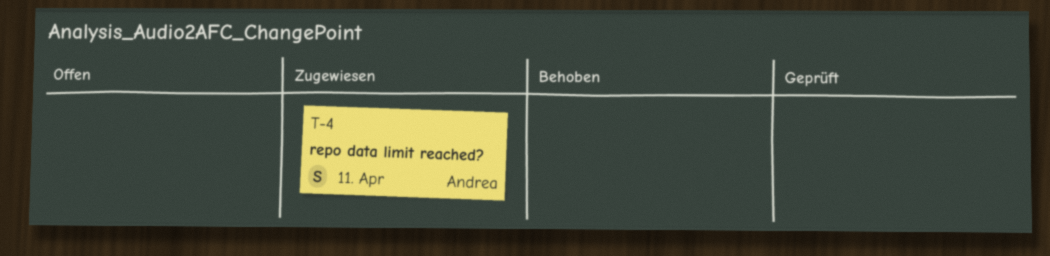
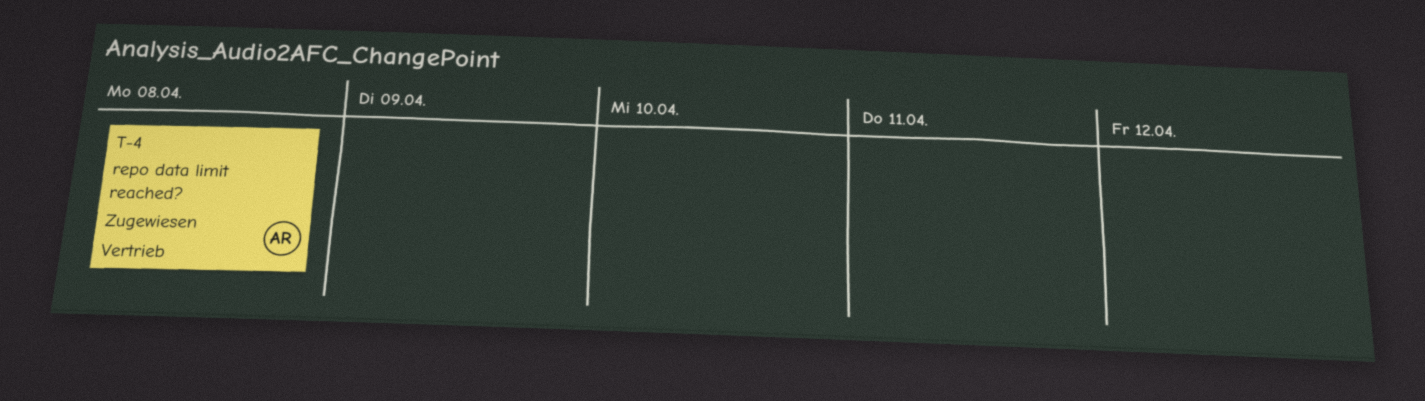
T-4, due: Apr 11 -> Apr 8

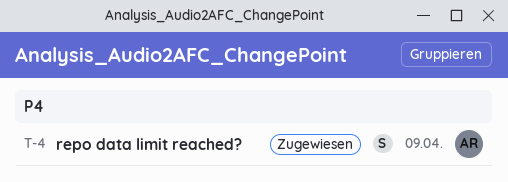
T-4, due: Apr 8 -> Apr 9

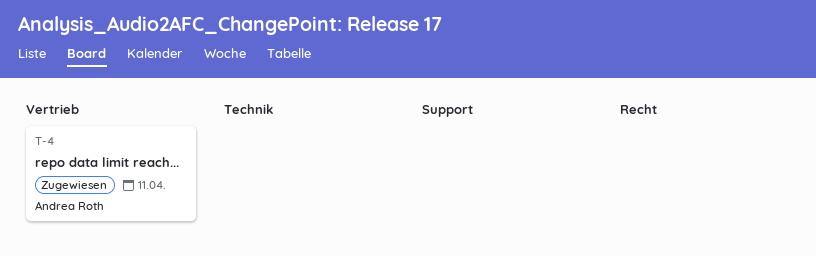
T-4, due: Apr 9 -> Apr 11

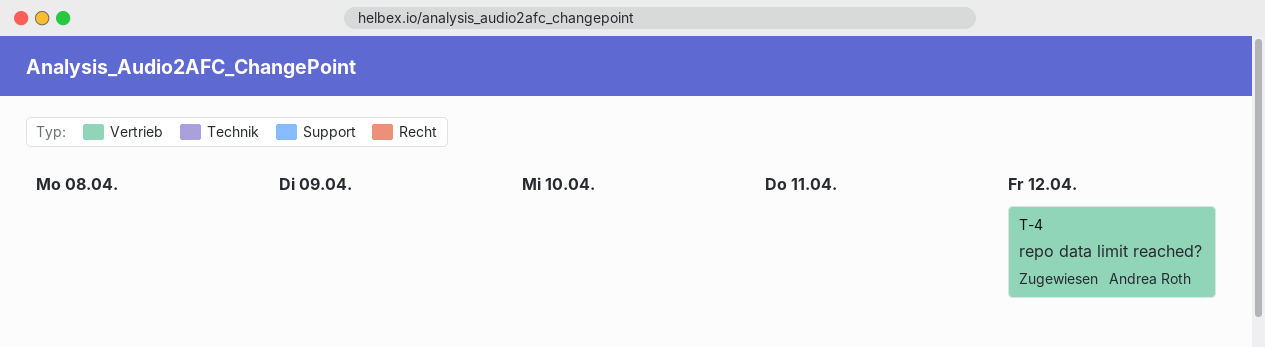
T-4, due: Apr 11 -> Apr 12

